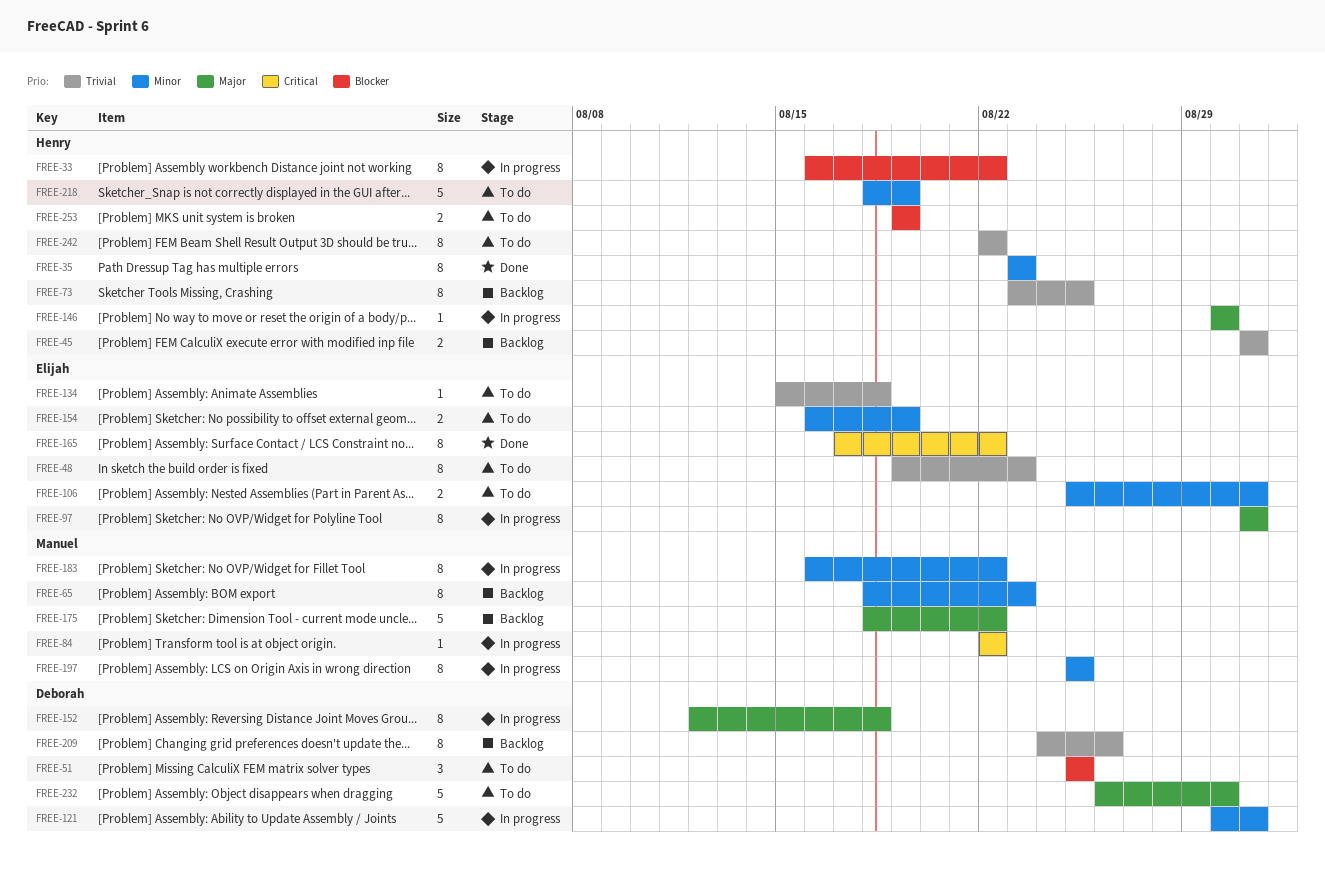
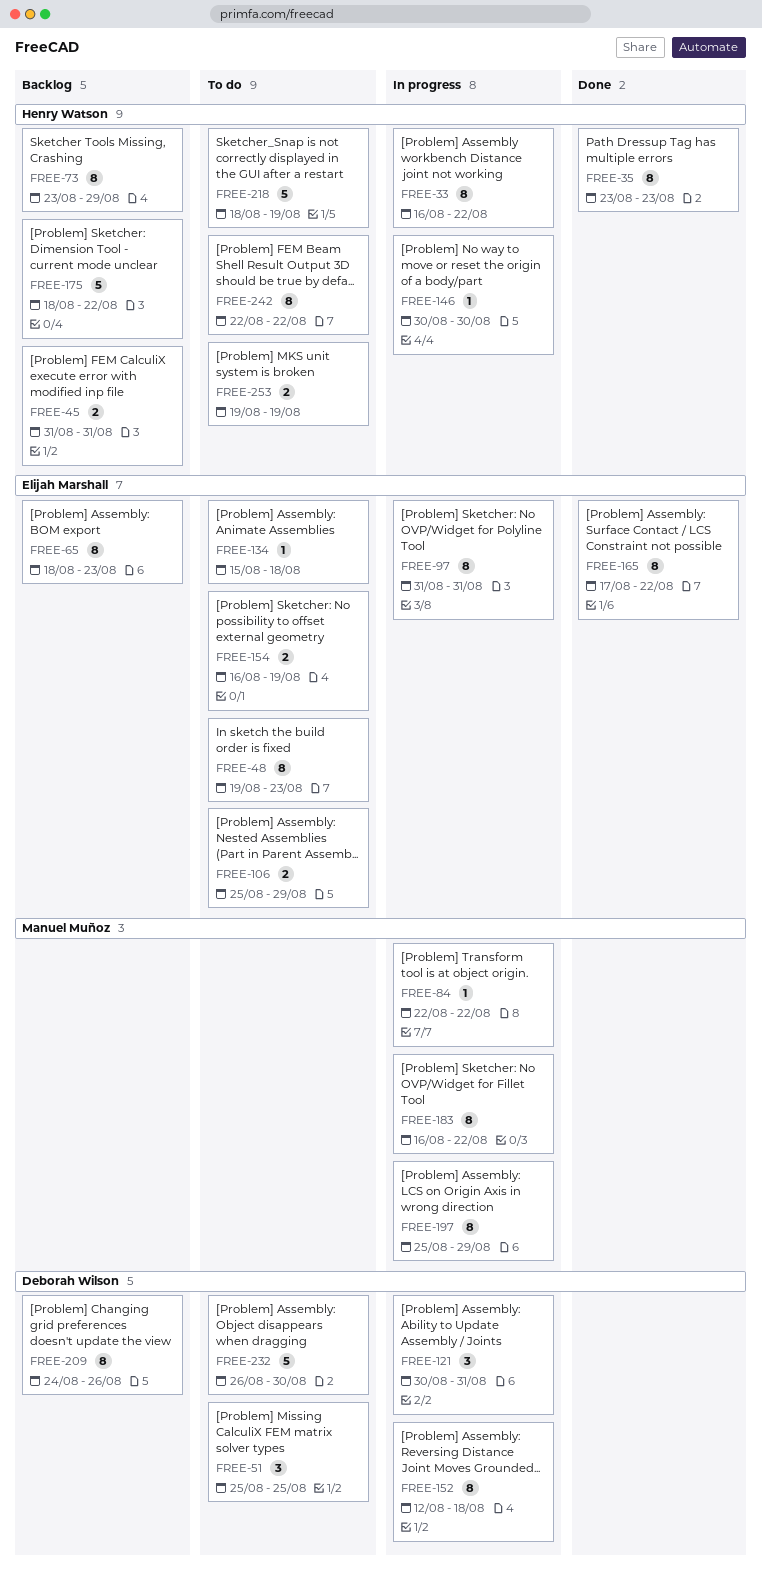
FREE-65, owner: Manuel Muñoz -> Elijah Marshall
FREE-73, due: Aug 25 -> Aug 29
FREE-106, due: Aug 31 -> Aug 29
FREE-121, estimate: 5 -> 3
FREE-175, owner: Manuel Muñoz -> Henry Watson
FREE-197, due: Aug 25 -> Aug 29

